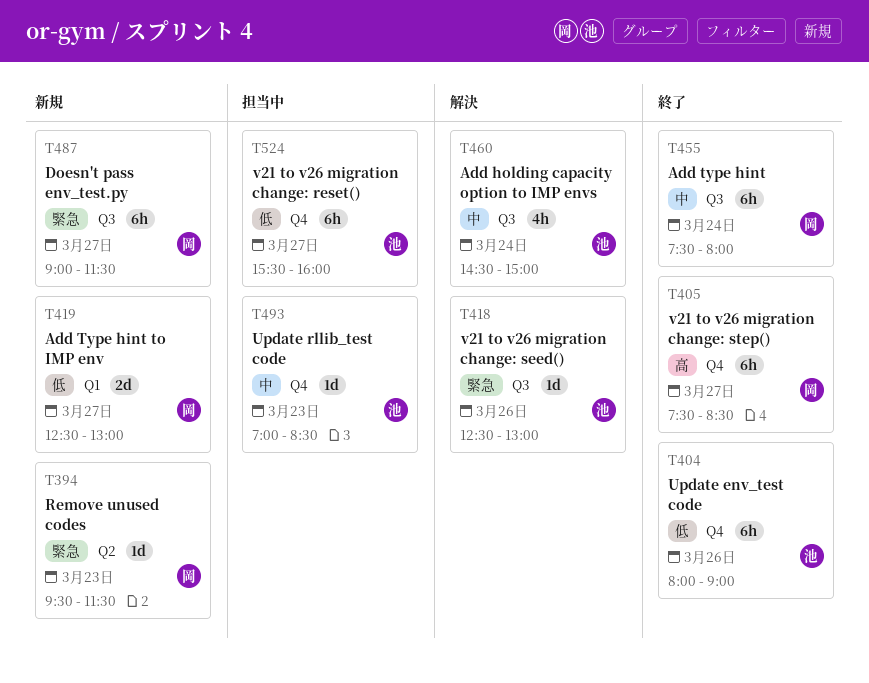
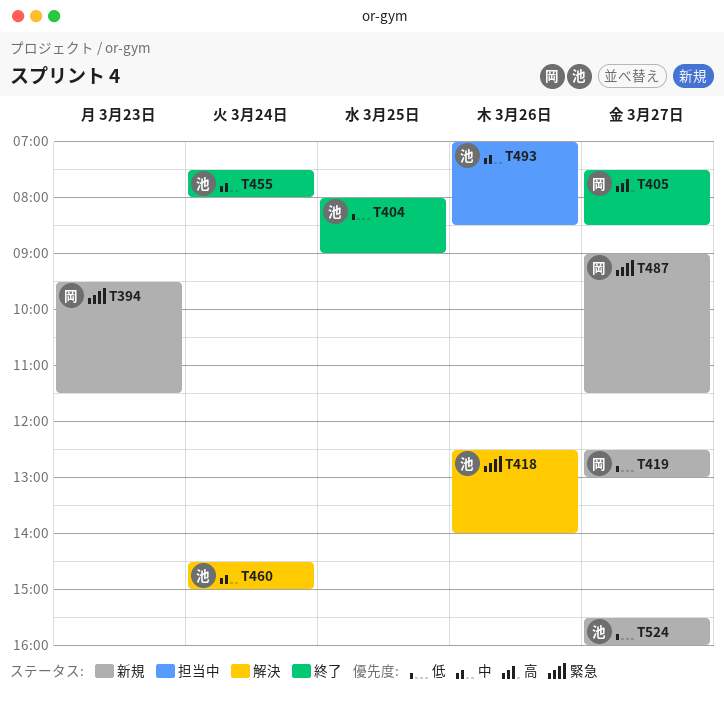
T404, day: Mar 26 -> Mar 25
T418, ends: 13:00 -> 14:00
T455, owner: 岡 -> 池
T493, day: Mar 23 -> Mar 26
T524, status: 担当中 -> 新規

